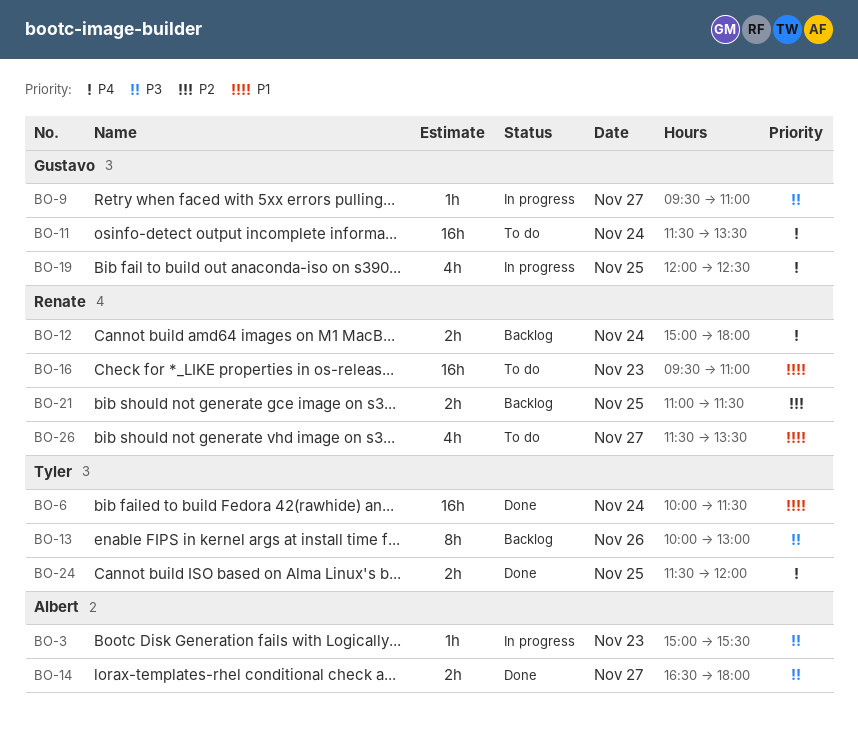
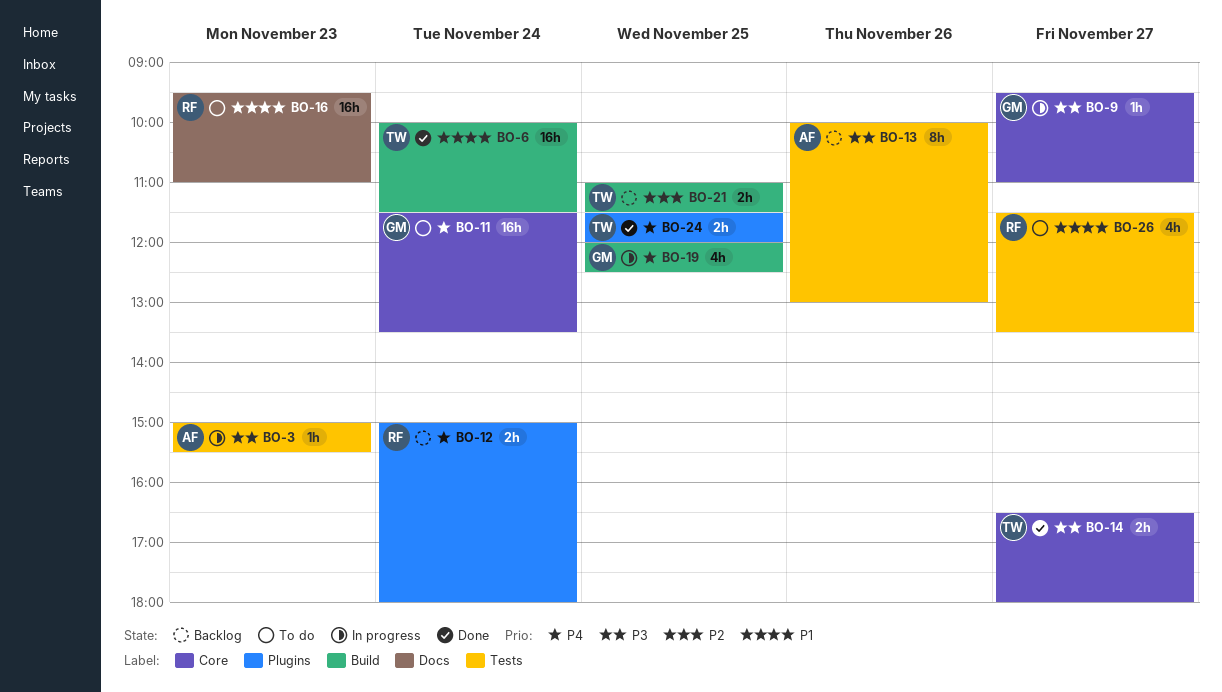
BO-13, owner: Tyler -> Albert
BO-14, owner: Albert -> Tyler
BO-21, owner: Renate -> Tyler

